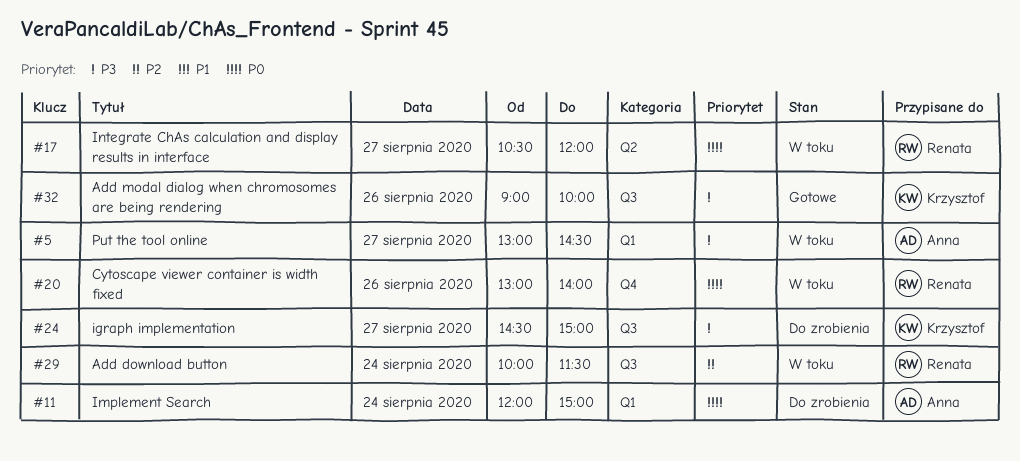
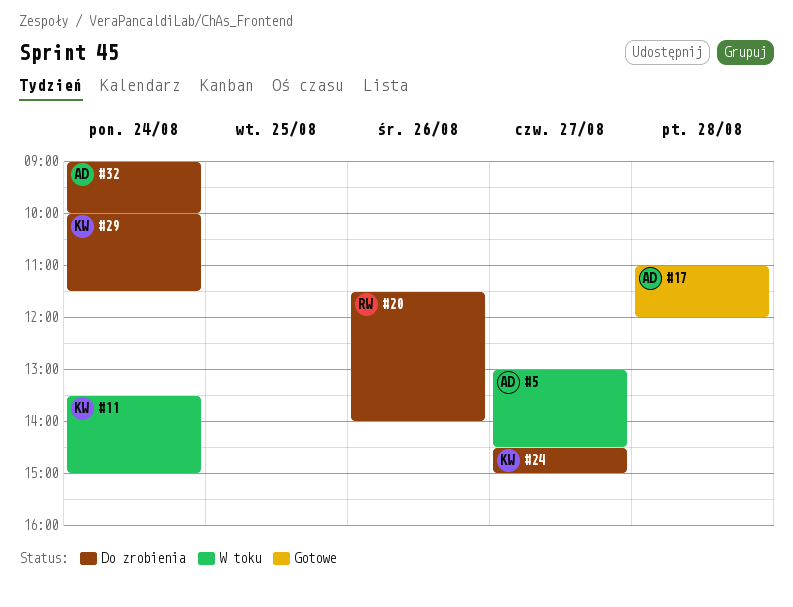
#11, status: Do zrobienia -> W toku
#11, owner: Anna -> Krzysztof
#11, begins: 12:00 -> 13:30
#17, status: W toku -> Gotowe
#17, owner: Renata -> Anna
#17, day: Aug 27 -> Aug 28
#17, begins: 10:30 -> 11:00
#20, status: W toku -> Do zrobienia
#20, begins: 13:00 -> 11:30
#29, status: W toku -> Do zrobienia
#29, owner: Renata -> Krzysztof
#32, status: Gotowe -> Do zrobienia
#32, owner: Krzysztof -> Anna
#32, day: Aug 26 -> Aug 24

